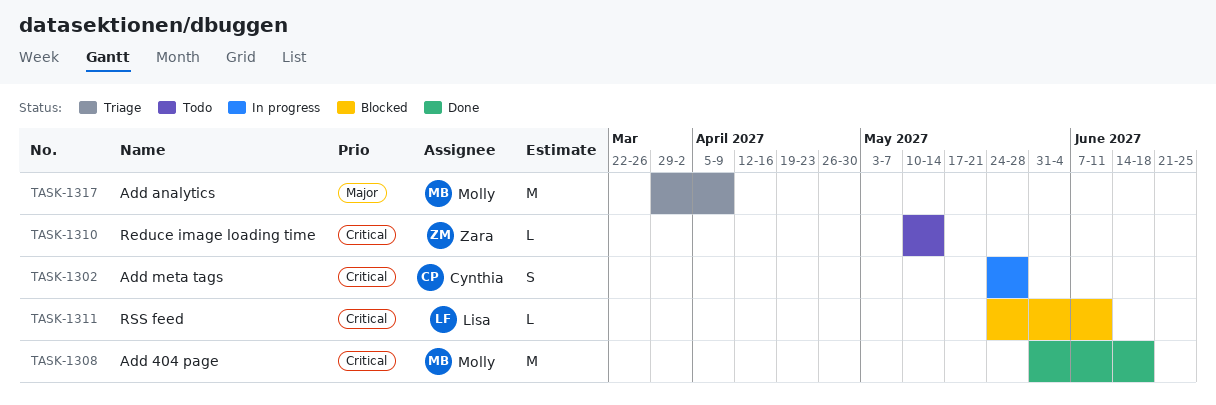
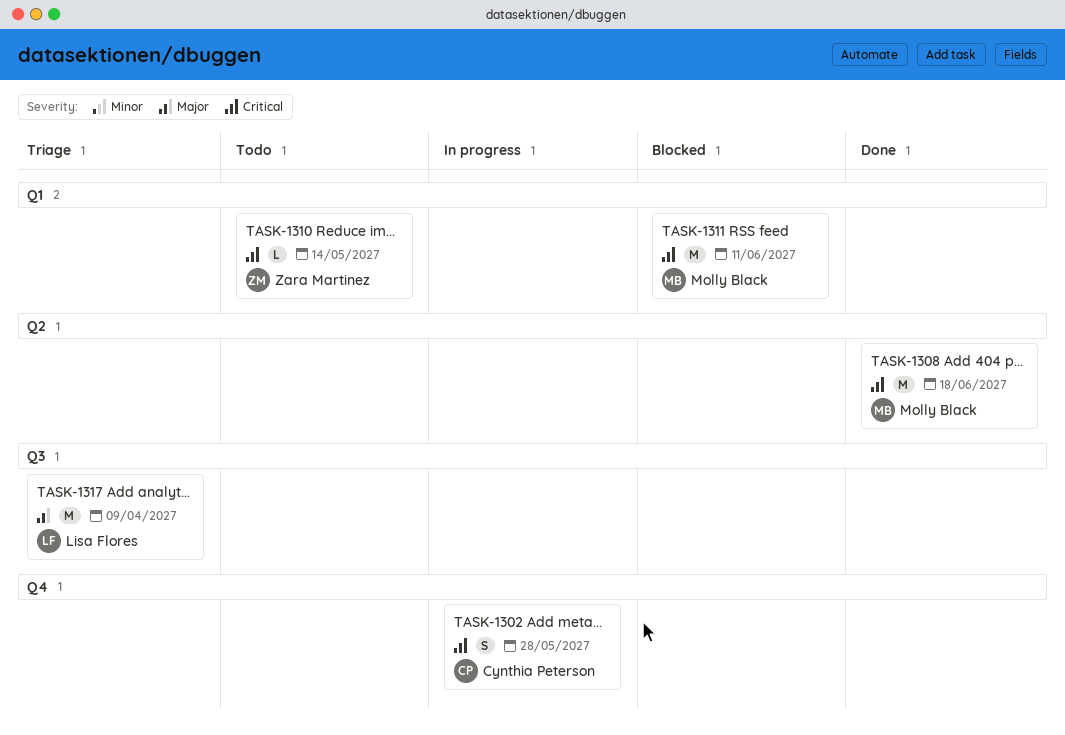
TASK-1311, owner: Lisa Flores -> Molly Black
TASK-1311, estimate: L -> M
TASK-1317, owner: Molly Black -> Lisa Flores

